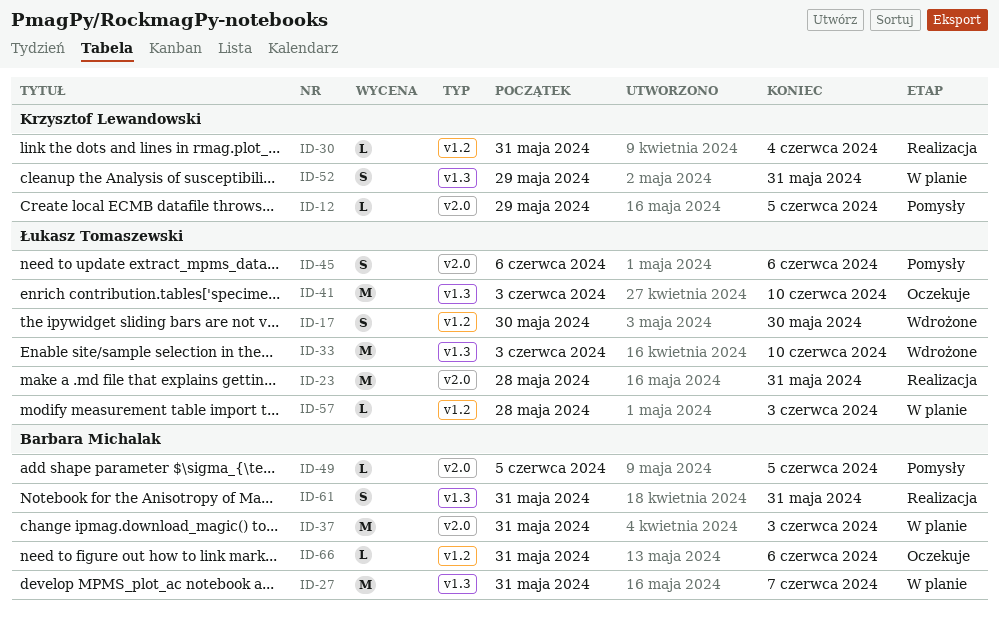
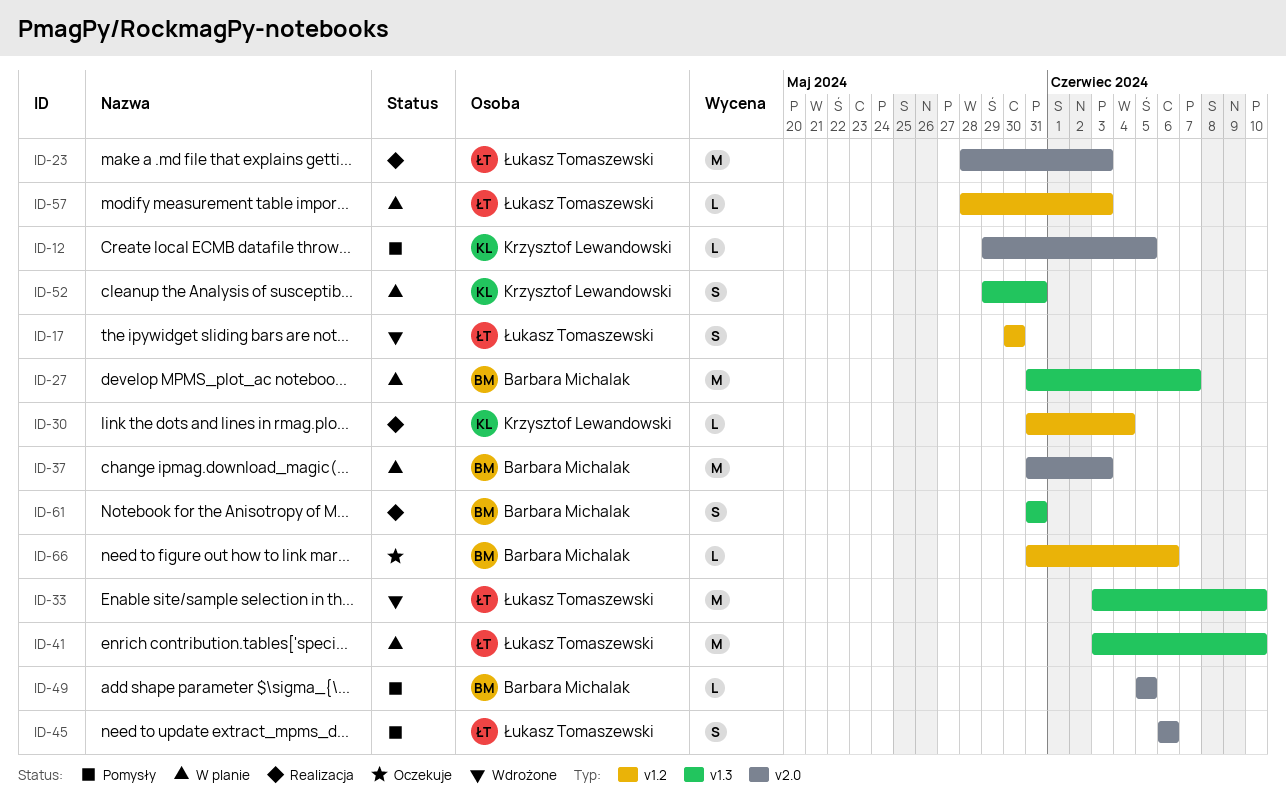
ID-23, due: May 31 -> Jun 3
ID-41, status: Oczekuje -> W planie

